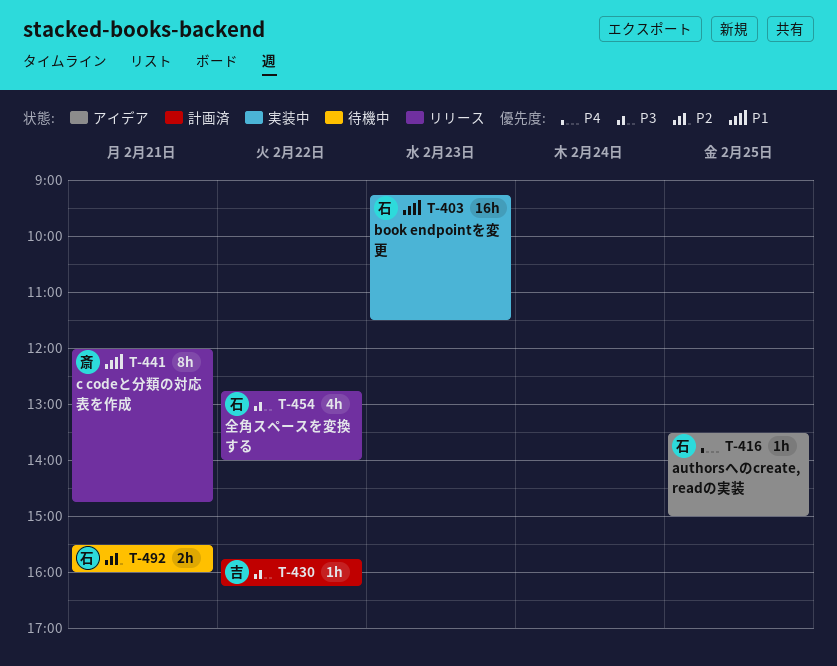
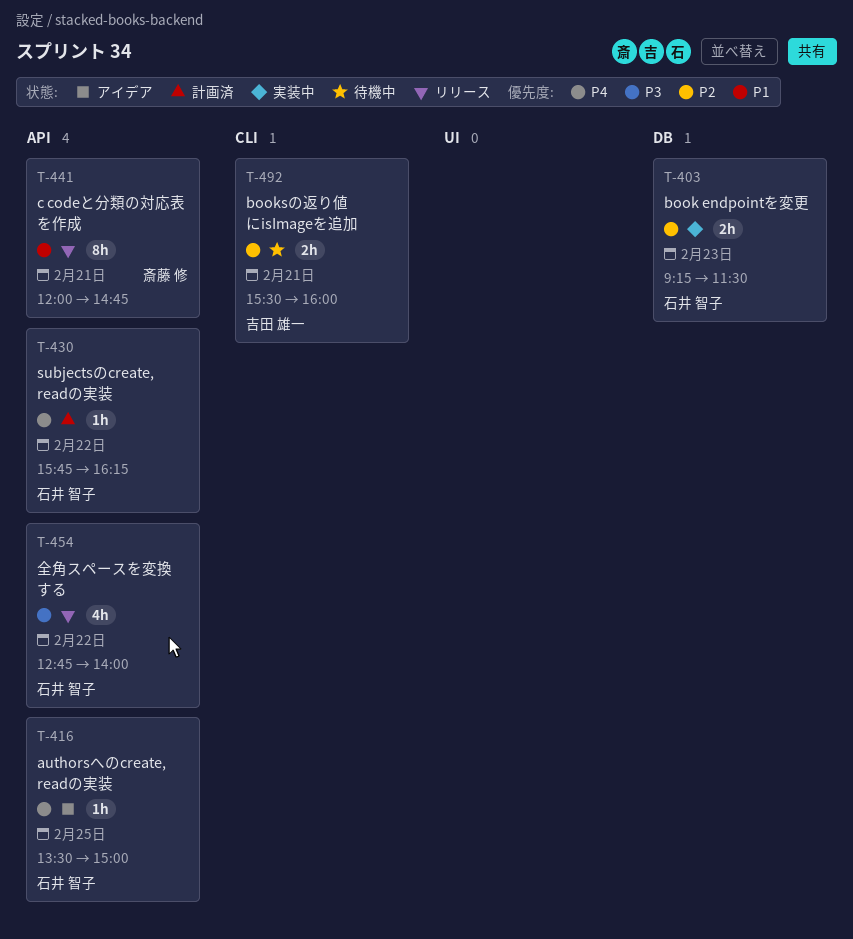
T-403, priority: P1 -> P2
T-403, estimate: 16h -> 2h
T-430, owner: 吉田 雄一 -> 石井 智子
T-430, priority: P3 -> P4
T-492, owner: 石井 智子 -> 吉田 雄一

